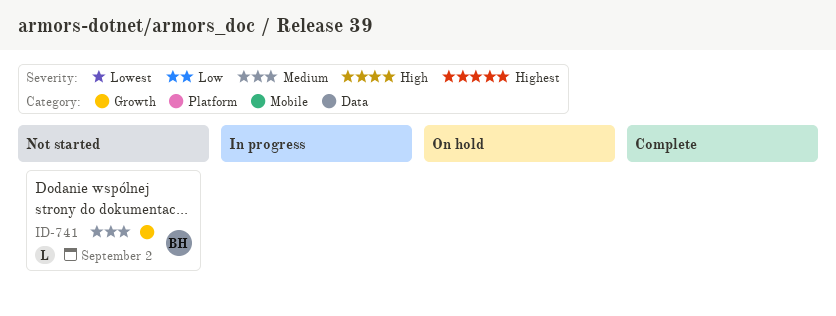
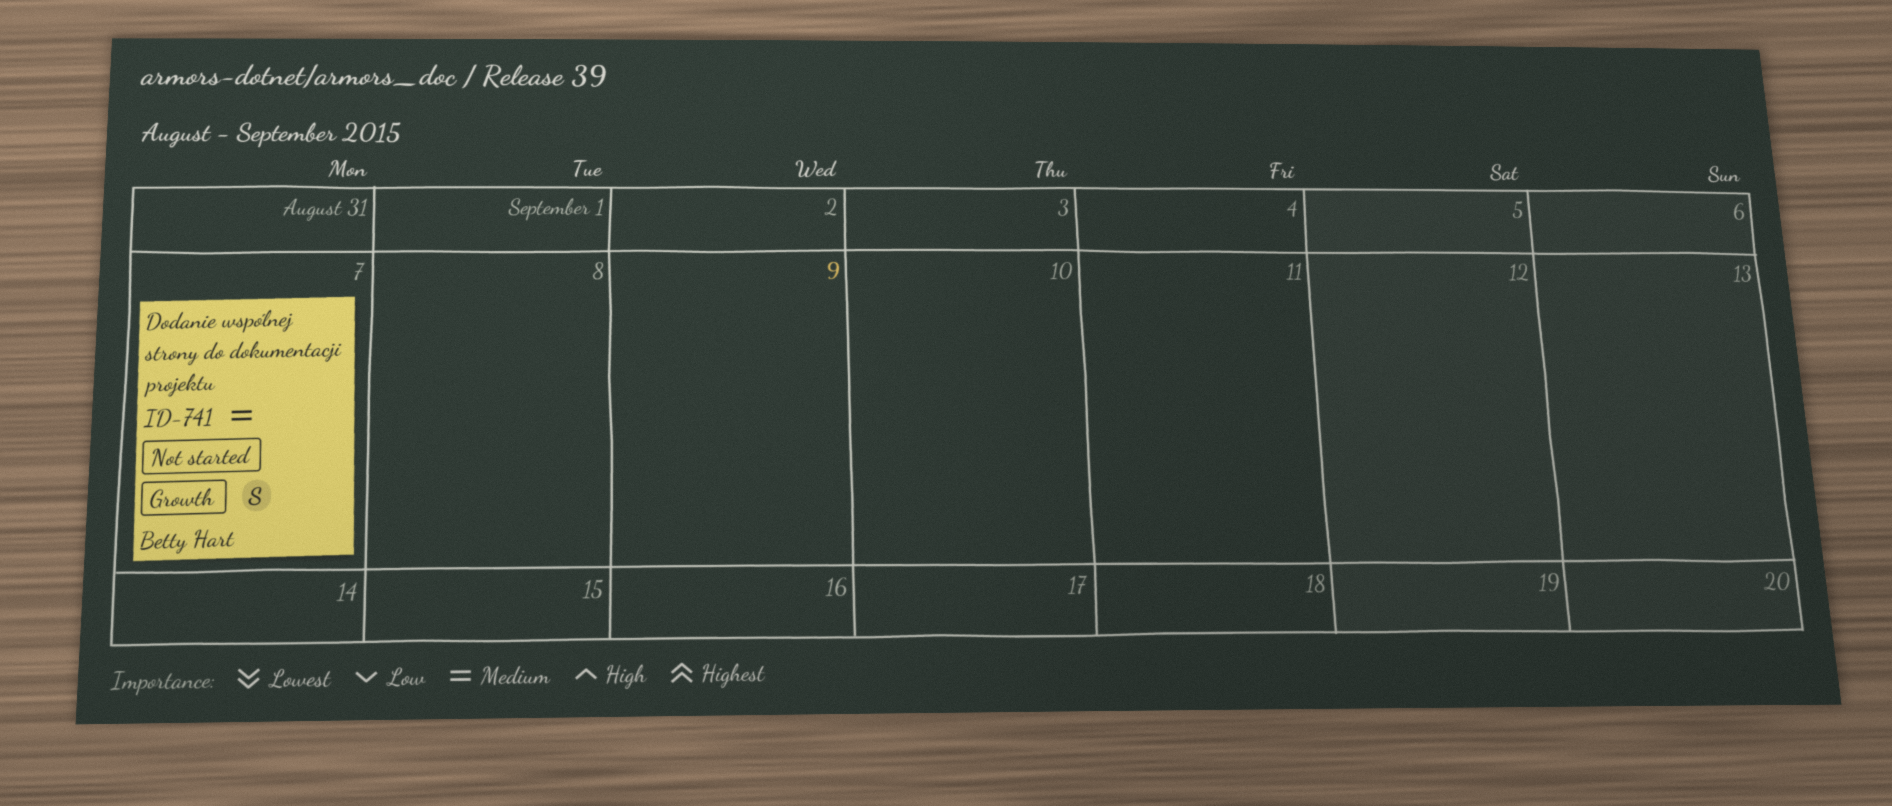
ID-741, estimate: L -> S
ID-741, due: Sep 2 -> Sep 7

